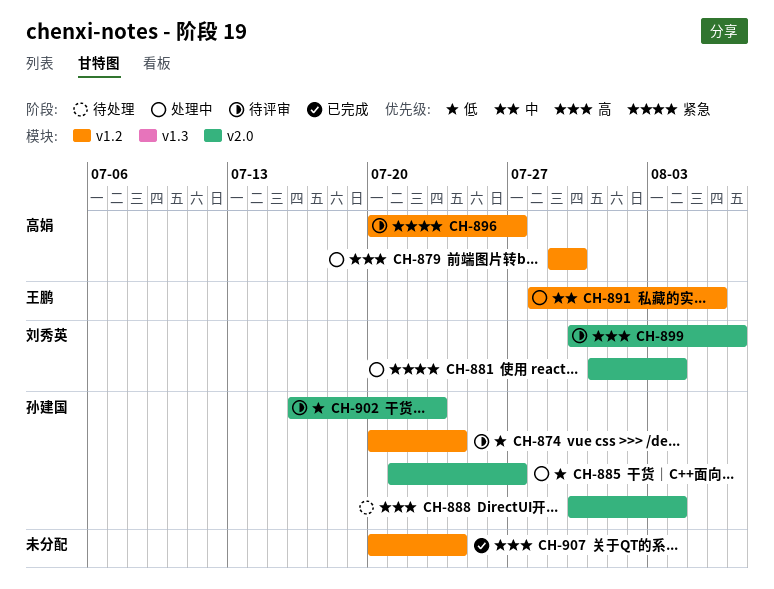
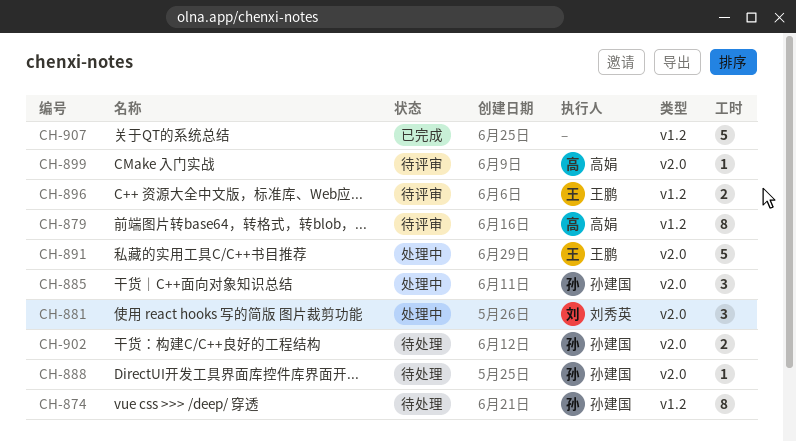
CH-874, status: 待评审 -> 待处理
CH-879, status: 处理中 -> 待评审
CH-891, label: v1.2 -> v2.0
CH-896, owner: 高娟 -> 王鹏
CH-899, owner: 刘秀英 -> 高娟
CH-902, status: 待评审 -> 待处理

